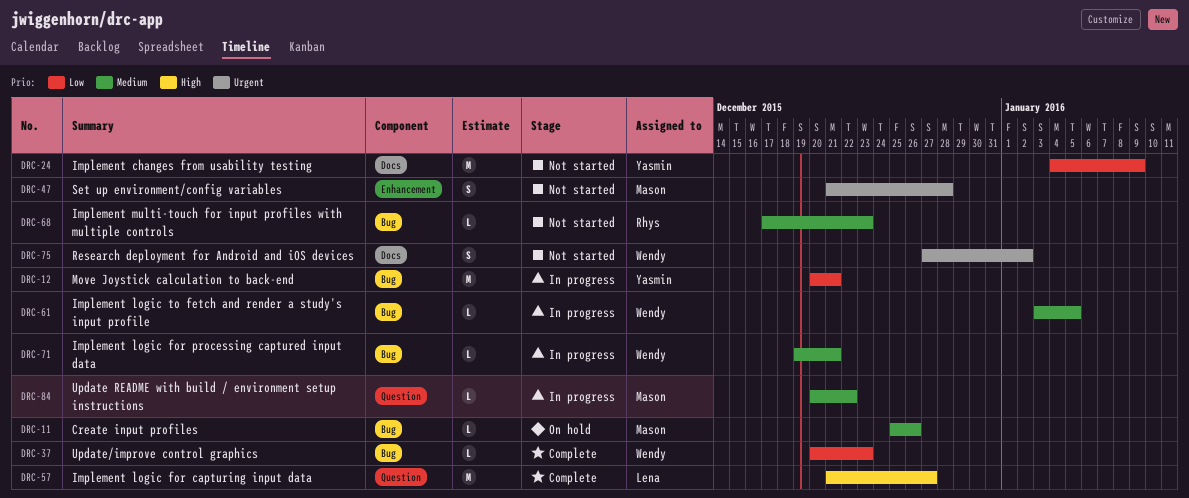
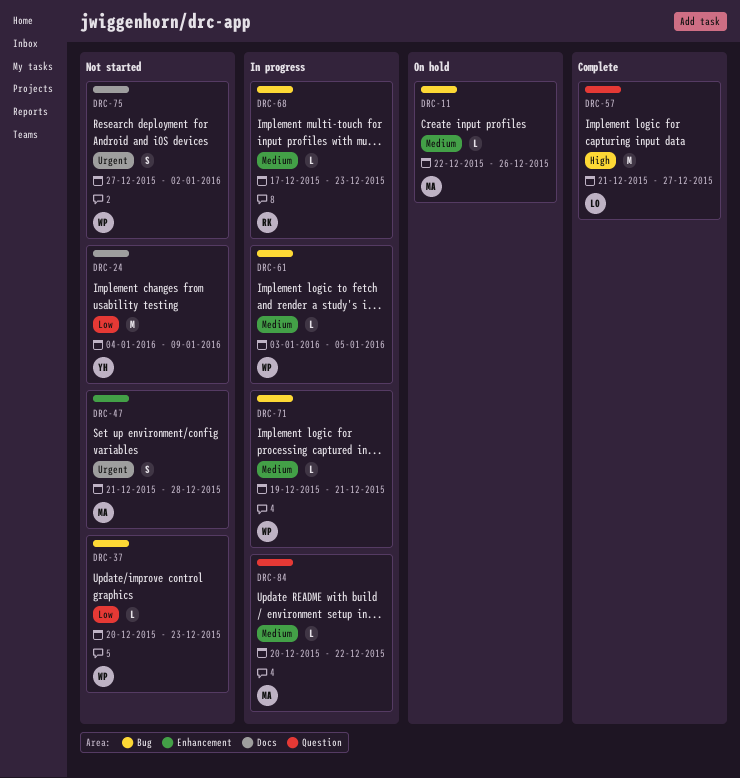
DRC-11, start: Dec 25 -> Dec 22
DRC-12: present -> none
DRC-37, status: Complete -> Not started
DRC-68, status: Not started -> In progress

